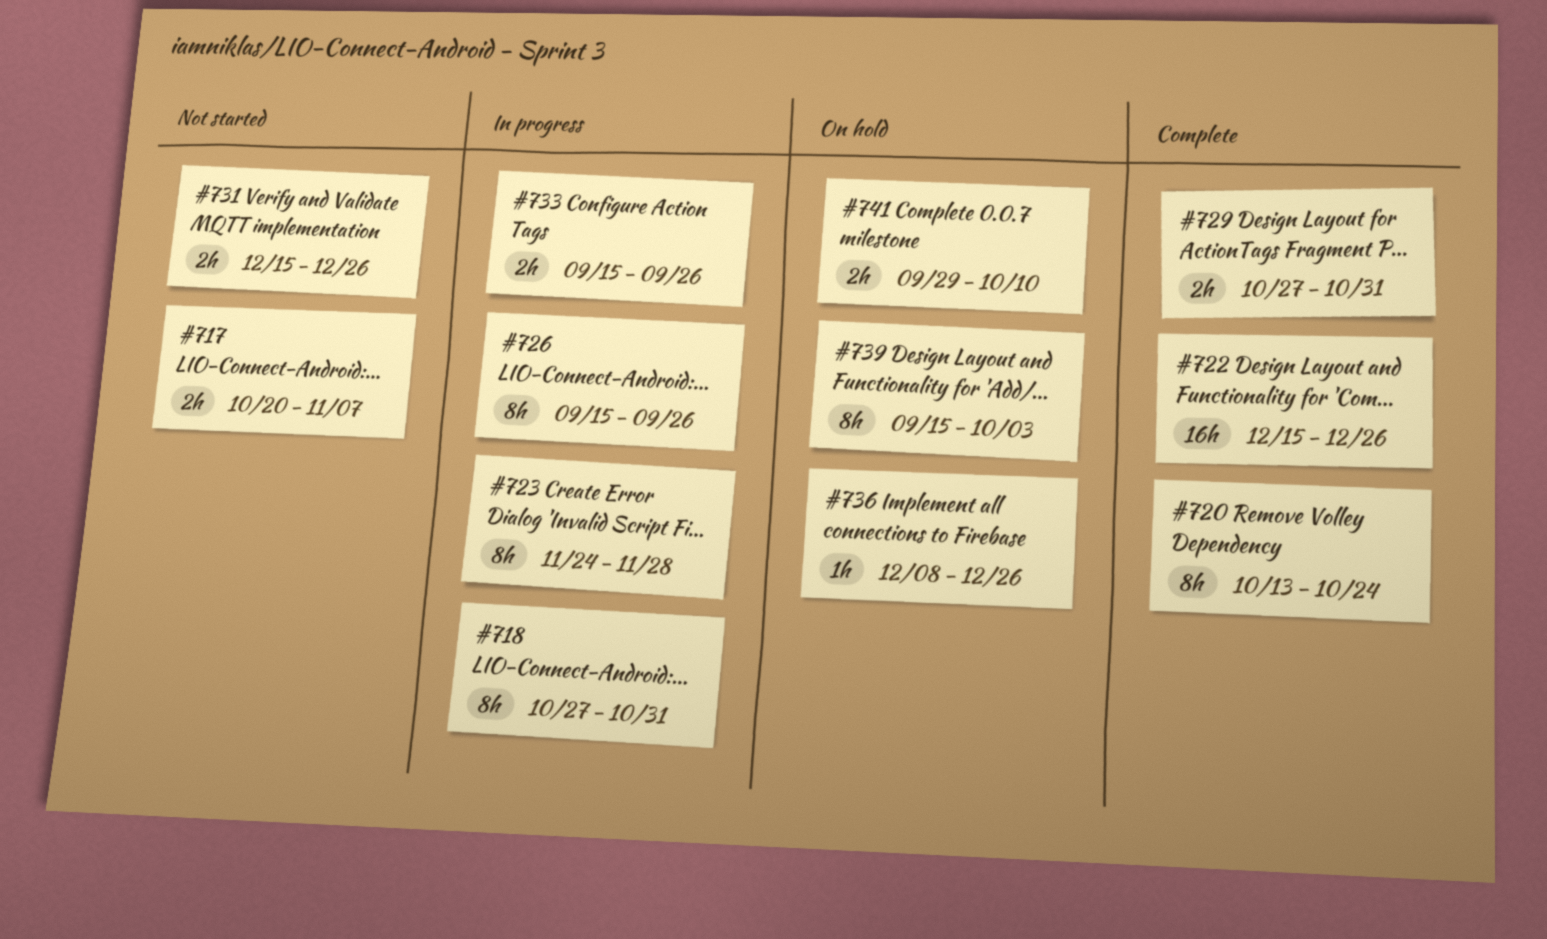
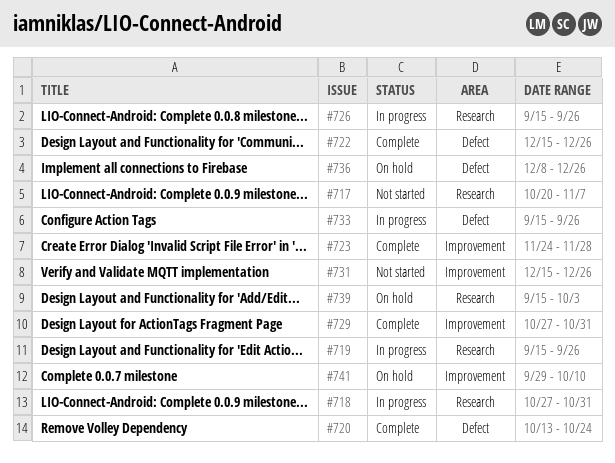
#719: none -> present
#723, status: In progress -> Complete

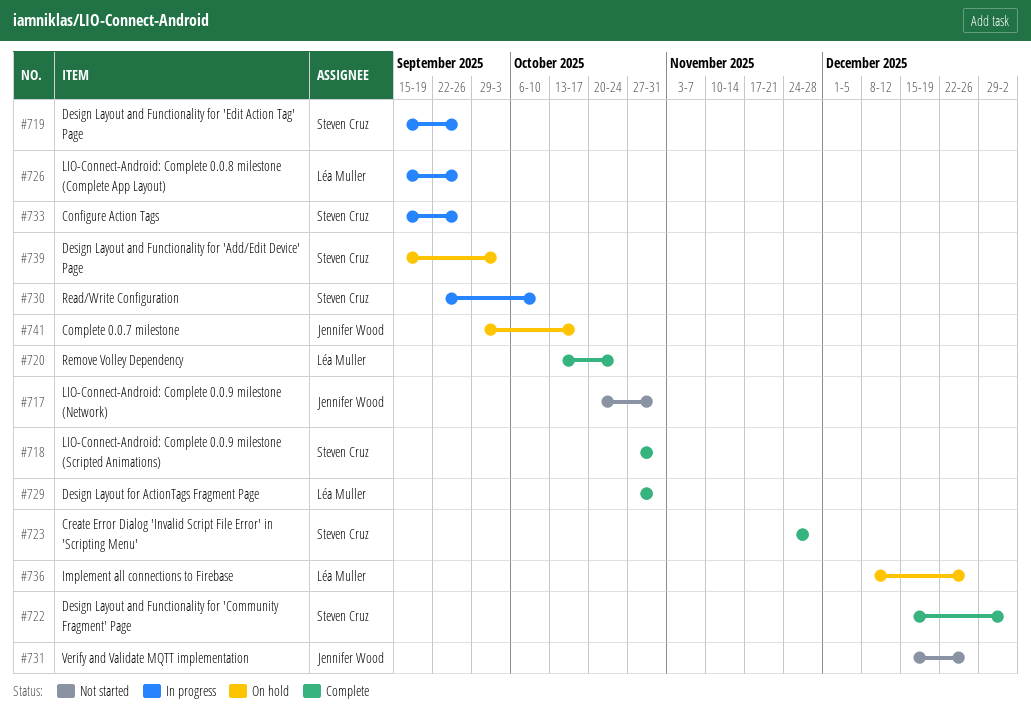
#717, due: Nov 7 -> Oct 31
#718, status: In progress -> Complete
#722, due: Dec 26 -> Jan 2
#730: none -> present
#741, due: Oct 10 -> Oct 17

